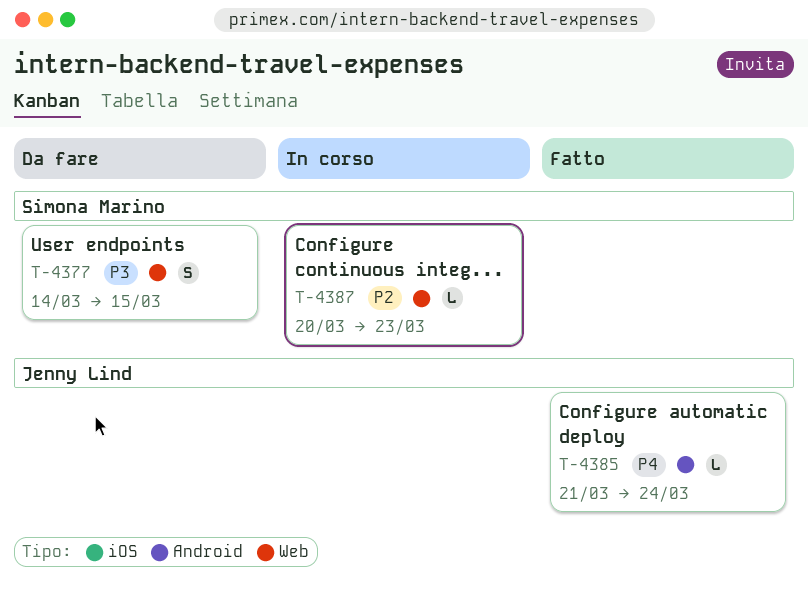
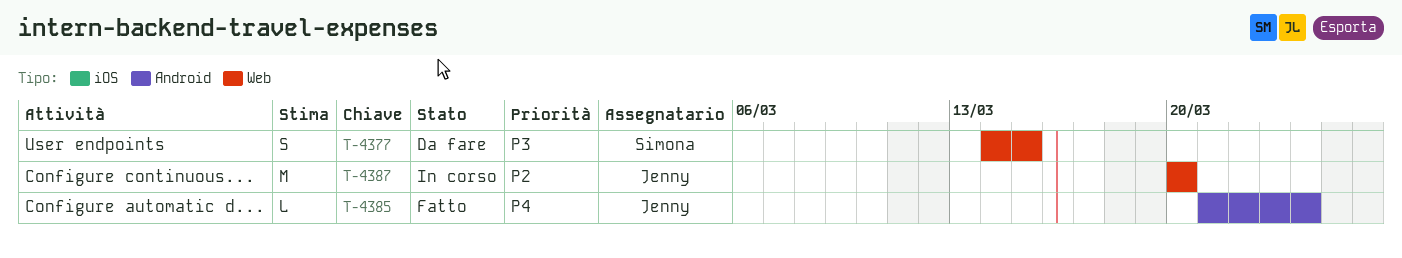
T-4387, owner: Simona Marino -> Jenny Lind
T-4387, estimate: L -> M
T-4387, due: Mar 23 -> Mar 20

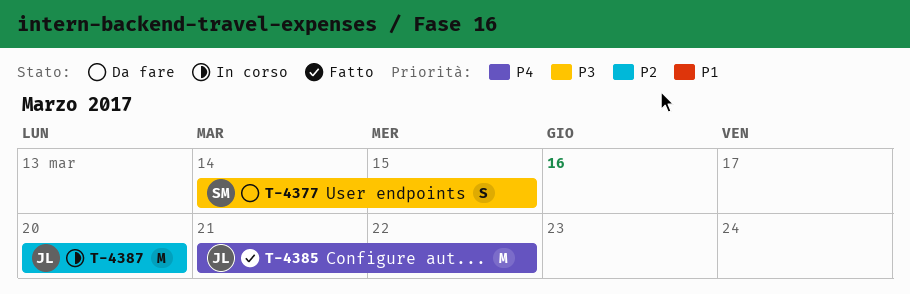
T-4385, estimate: L -> M
T-4385, due: Mar 24 -> Mar 22

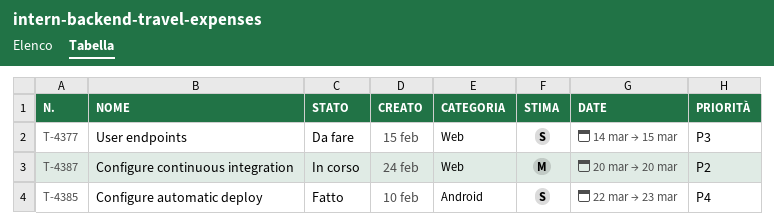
T-4385, estimate: M -> S
T-4385, start: Mar 21 -> Mar 22
T-4385, due: Mar 22 -> Mar 23

